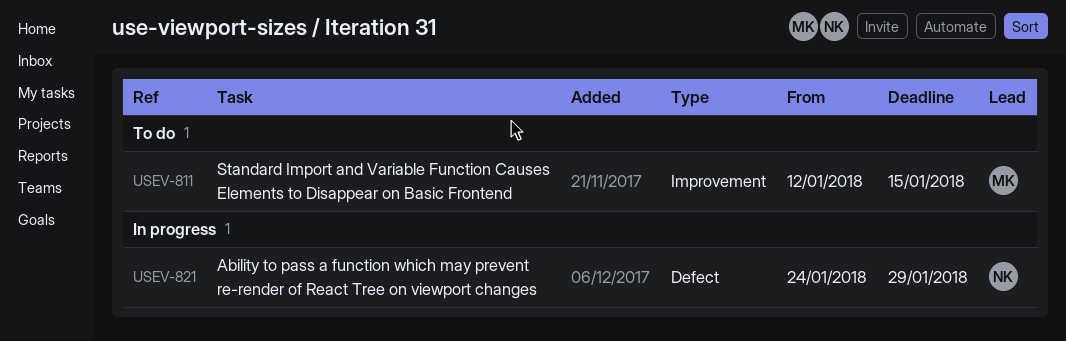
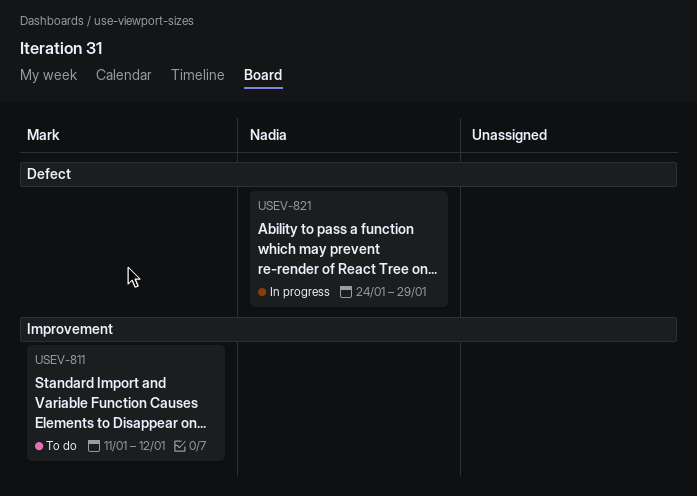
USEV-811, start: Jan 12 -> Jan 11
USEV-811, due: Jan 15 -> Jan 12

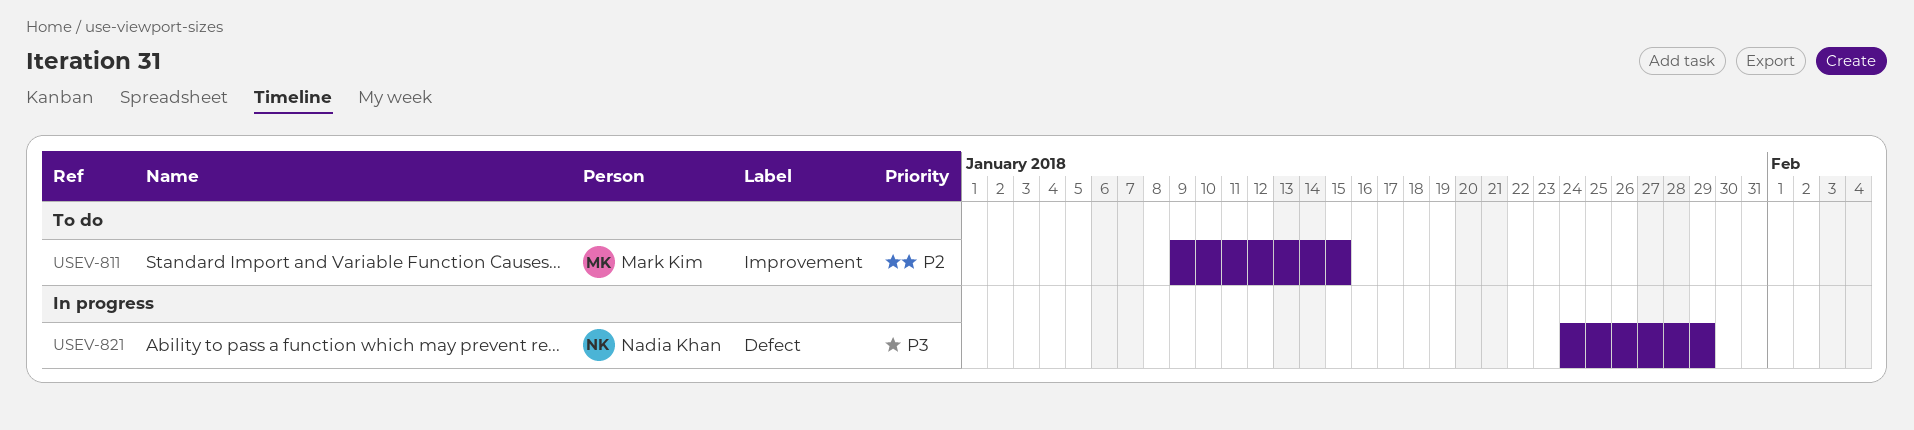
USEV-811, start: Jan 11 -> Jan 9
USEV-811, due: Jan 12 -> Jan 15

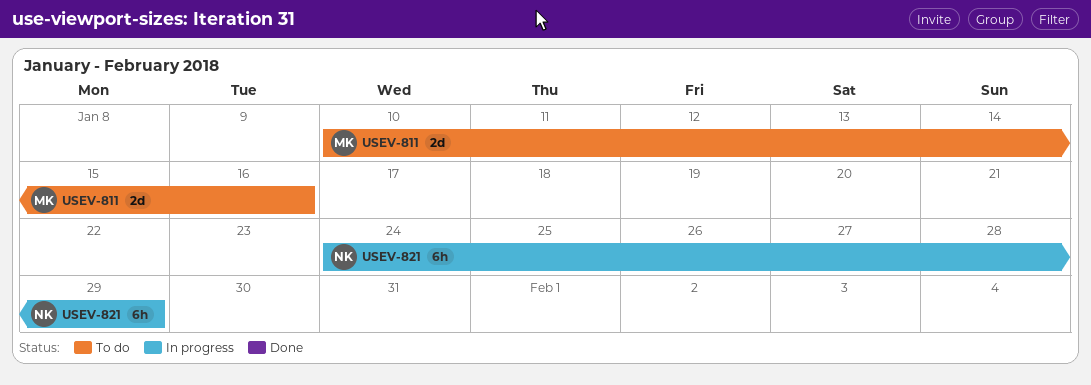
USEV-811, start: Jan 9 -> Jan 10
USEV-811, due: Jan 15 -> Jan 16

